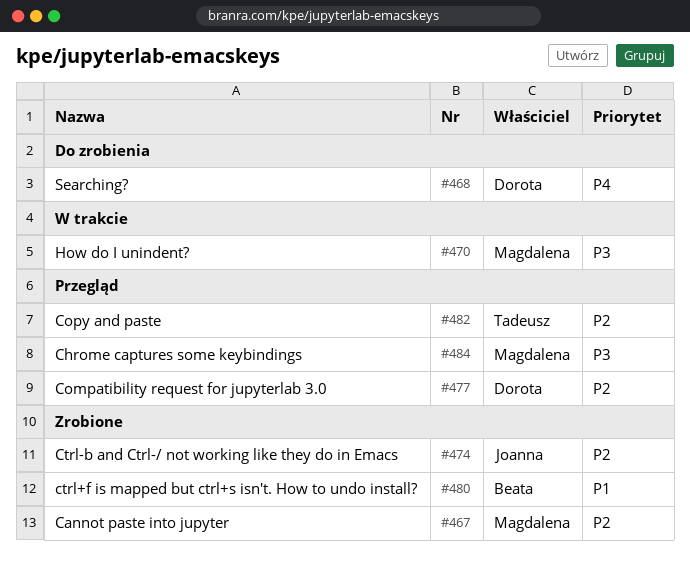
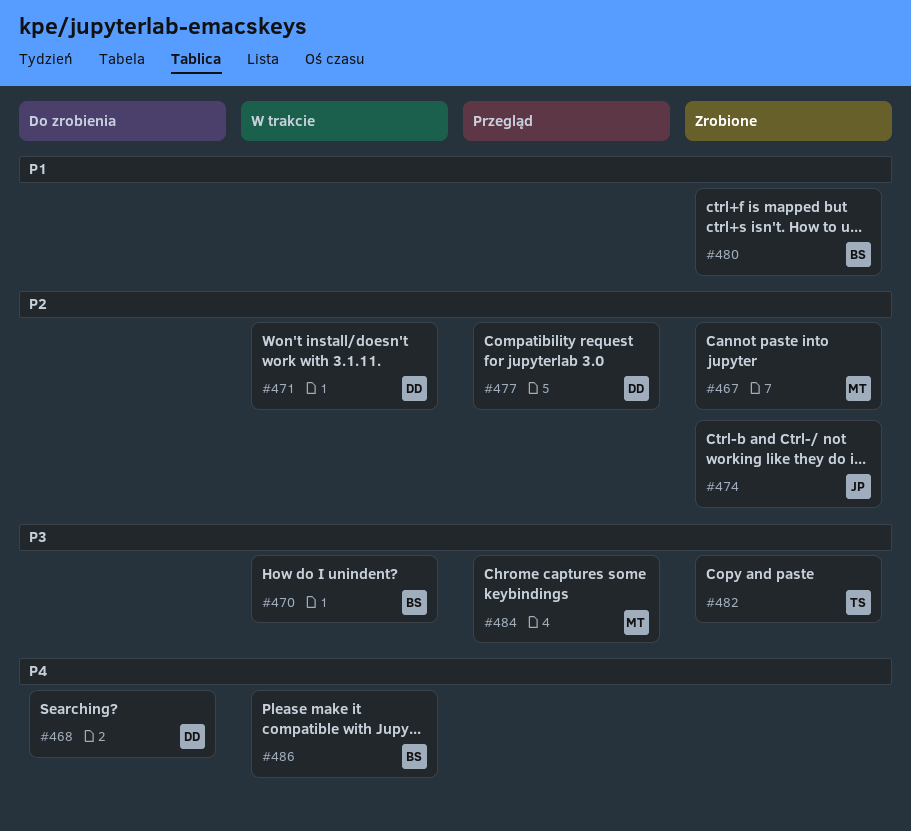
#470, owner: Magdalena -> Beata
#471: none -> present
#482, status: Przegląd -> Zrobione
#482, priority: P2 -> P3
#486: none -> present

